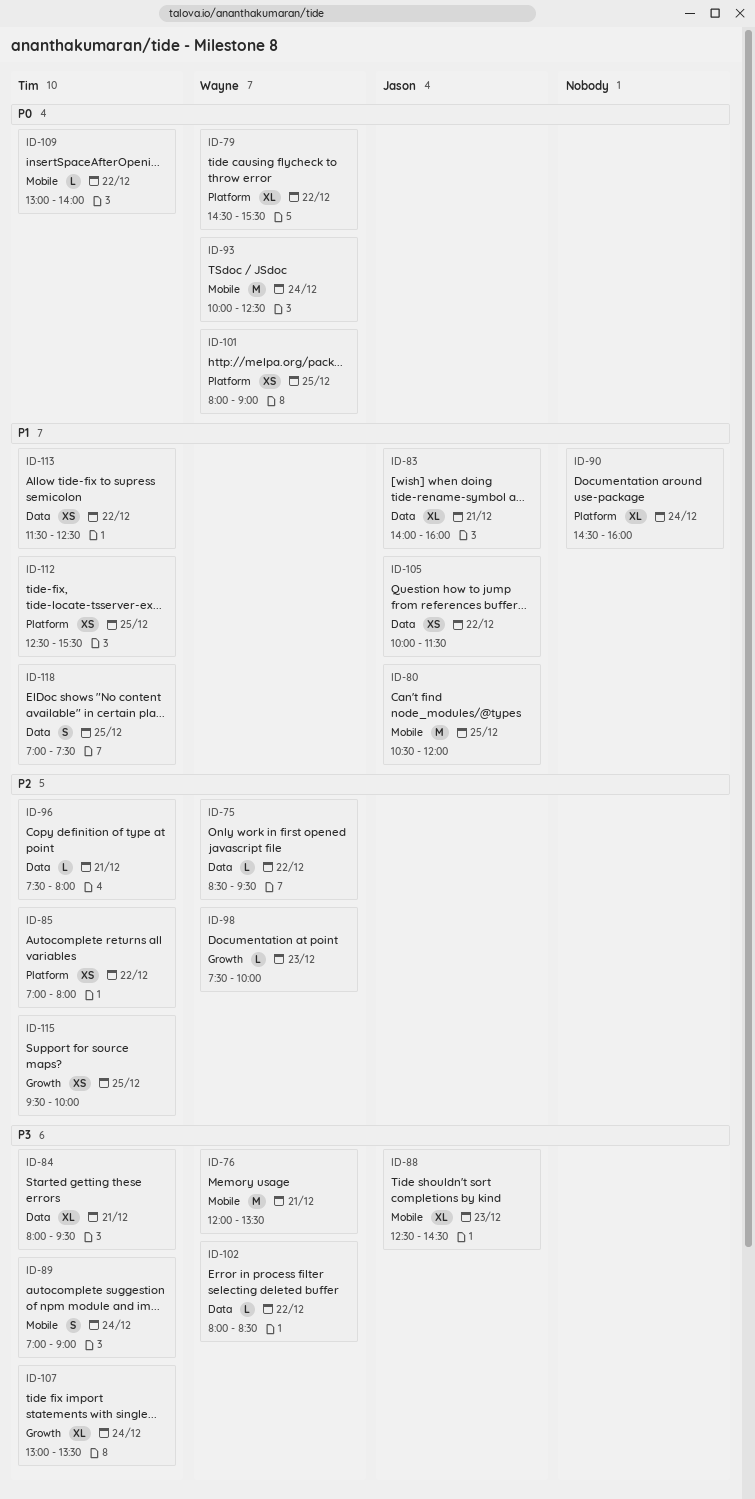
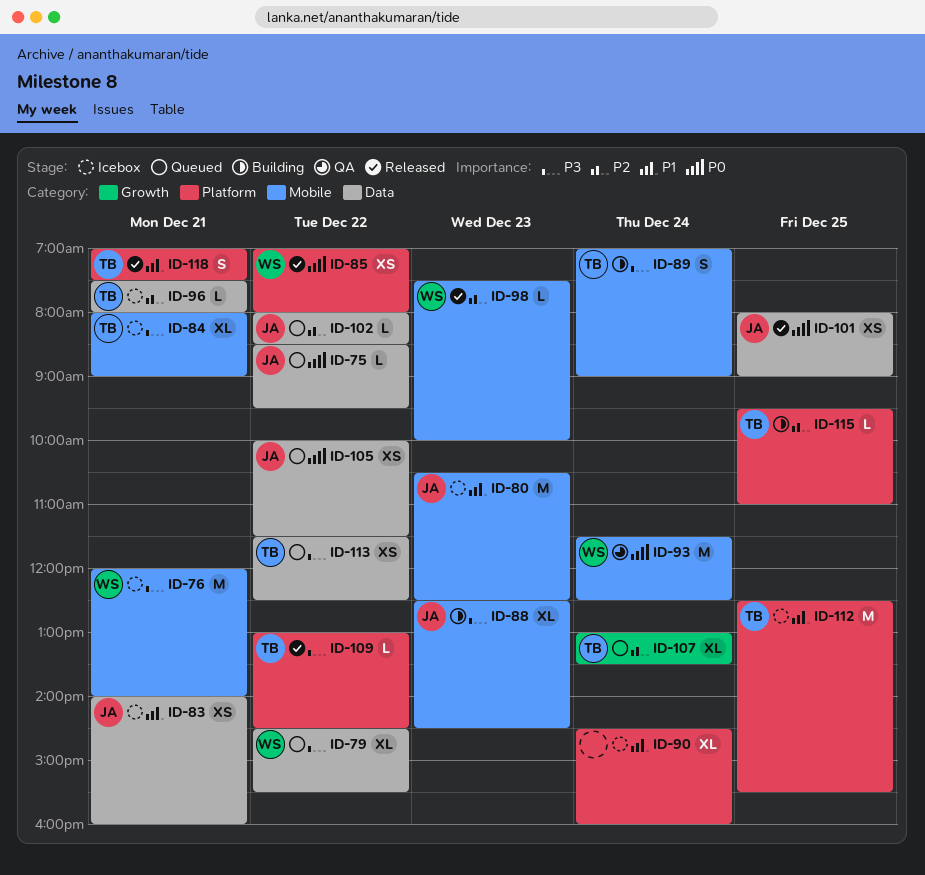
ID-75, owner: Wayne -> Jason
ID-75, priority: P2 -> P0
ID-76, ends: 13:30 -> 14:00
ID-79, priority: P0 -> P3
ID-79, label: Platform -> Data
ID-80, day: Dec 25 -> Dec 23
ID-80, ends: 12:00 -> 12:30
ID-83, estimate: XL -> XS
ID-84, label: Data -> Mobile
ID-84, ends: 09:30 -> 09:00
ID-85, owner: Tim -> Wayne
ID-85, priority: P2 -> P0
ID-93, begins: 10:00 -> 11:30
ID-98, label: Growth -> Mobile
ID-101, owner: Wayne -> Jason
ID-101, label: Platform -> Data
ID-102, owner: Wayne -> Jason
ID-102, priority: P3 -> P2
ID-105, priority: P1 -> P0
ID-107, priority: P3 -> P2
ID-109, priority: P0 -> P3
ID-109, label: Mobile -> Platform
ID-109, ends: 14:00 -> 14:30
ID-112, estimate: XS -> M
ID-113, priority: P1 -> P3
ID-115, label: Growth -> Platform
ID-115, estimate: XS -> L
ID-115, ends: 10:00 -> 11:00
ID-118, label: Data -> Platform
ID-118, day: Dec 25 -> Dec 21

